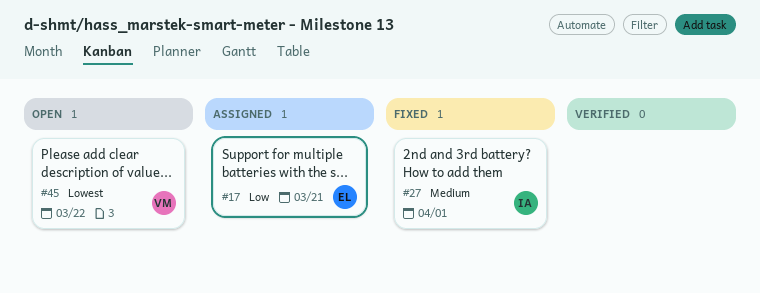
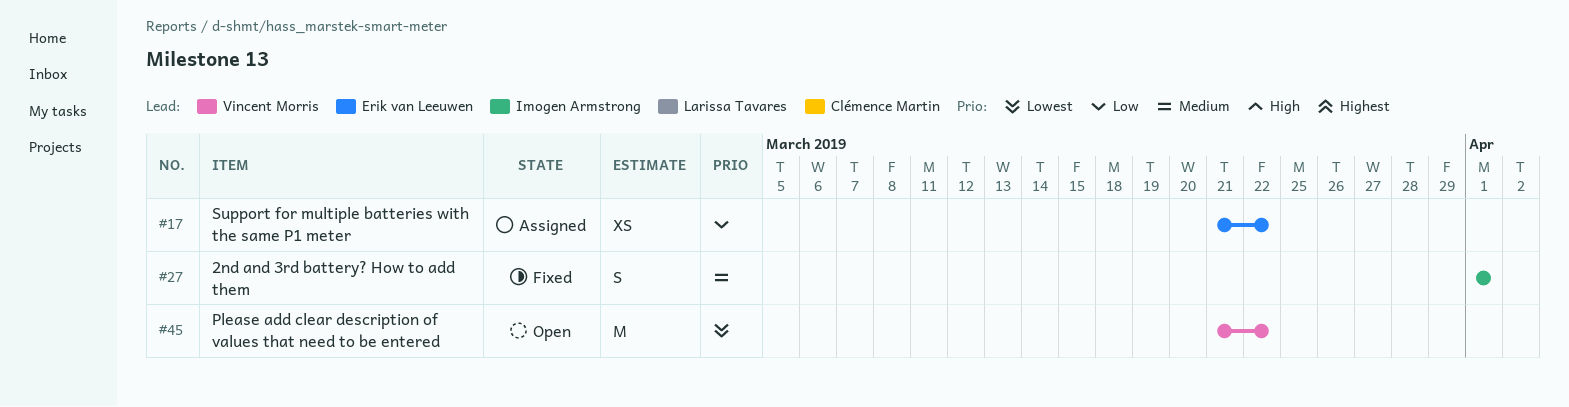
#17, due: Mar 21 -> Mar 22

